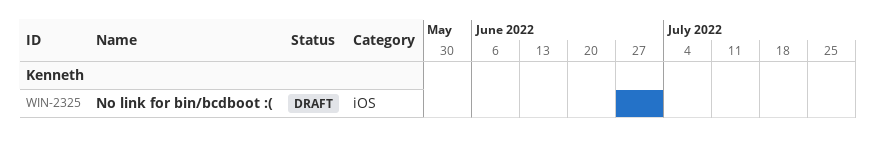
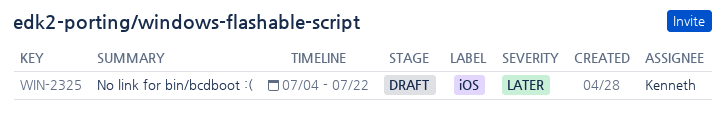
WIN-2325, start: Jun 27 -> Jul 4
WIN-2325, due: Jul 1 -> Jul 22

